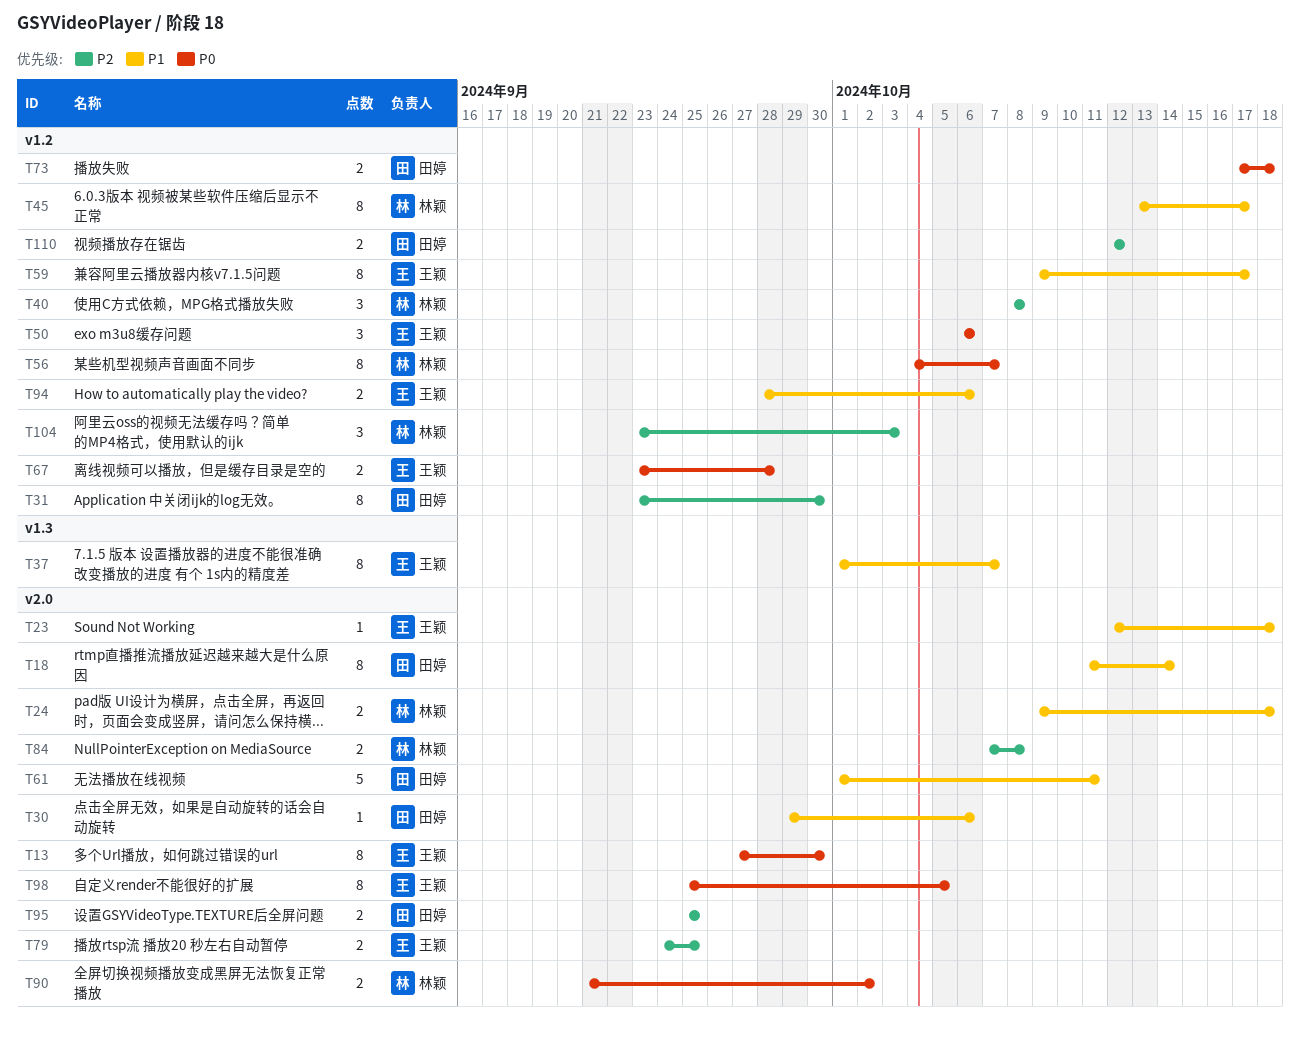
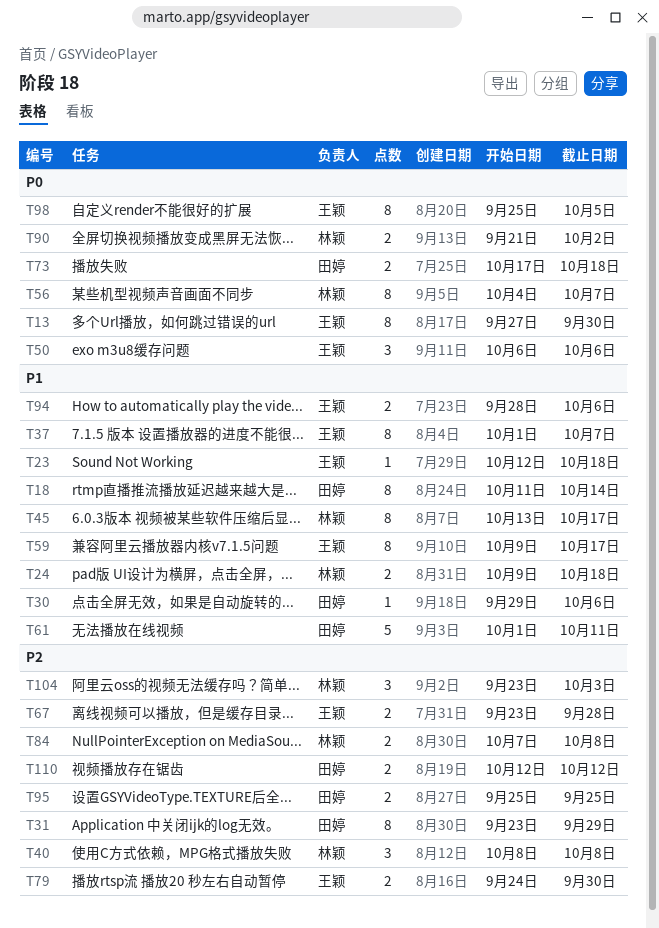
T31, due: Sep 30 -> Sep 29
T67, priority: P0 -> P2
T79, due: Sep 25 -> Sep 30

